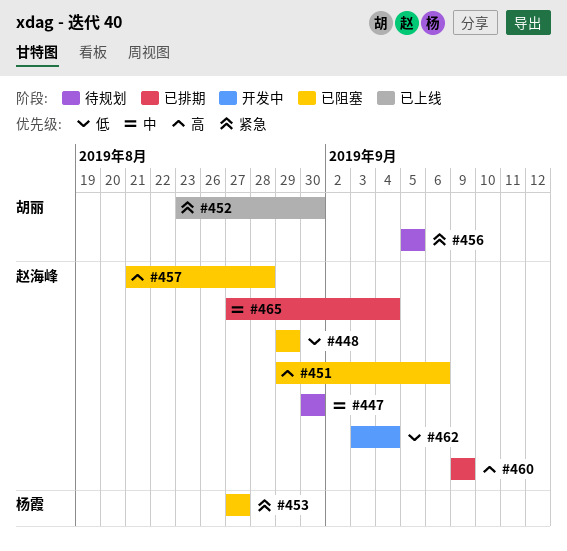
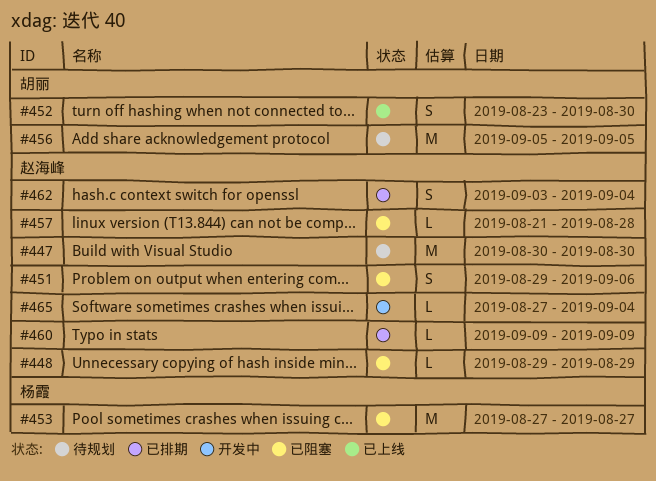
#462, status: 开发中 -> 已排期
#465, status: 已排期 -> 开发中

